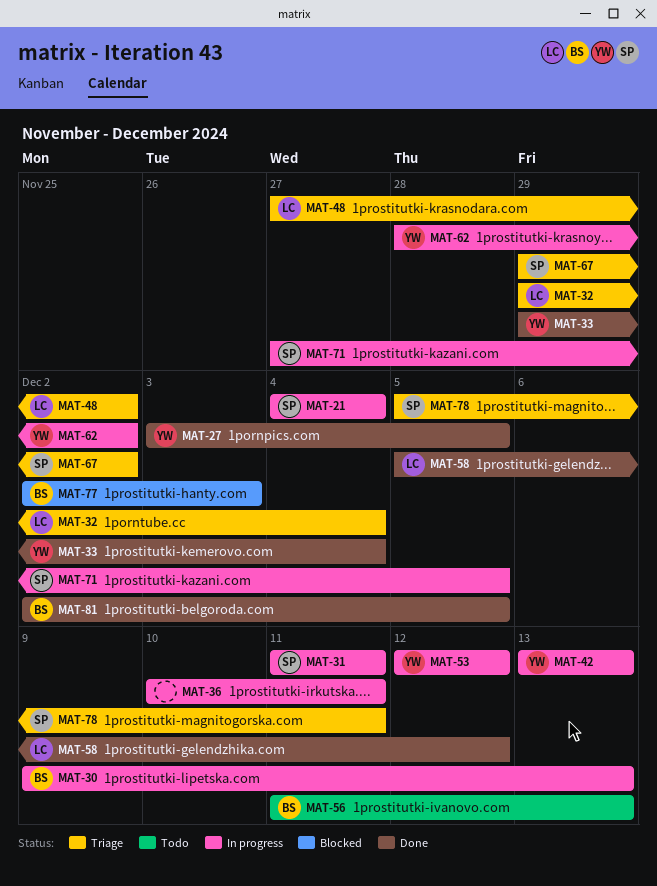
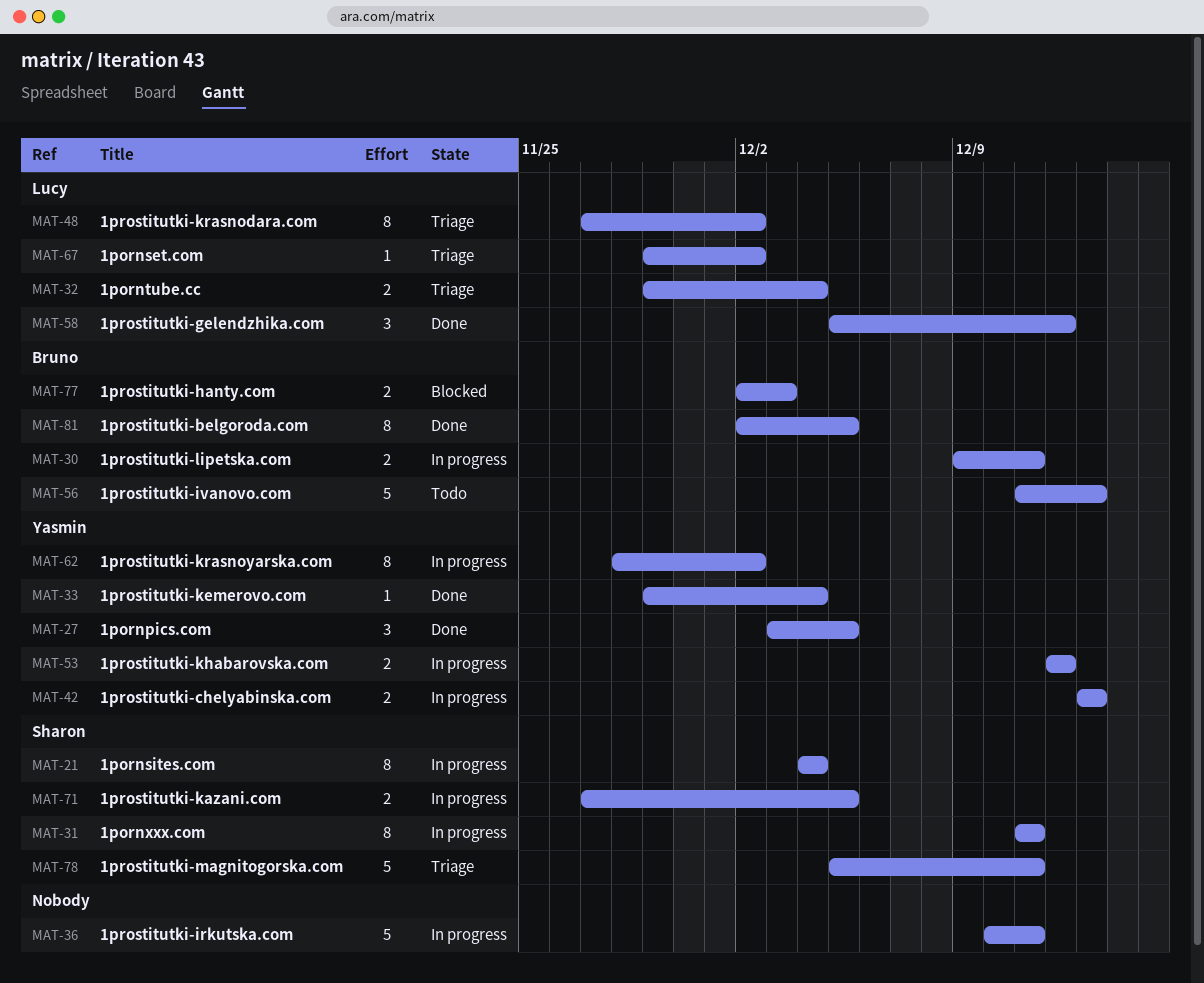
MAT-30, due: Dec 13 -> Dec 11
MAT-67, owner: Sharon -> Lucy

